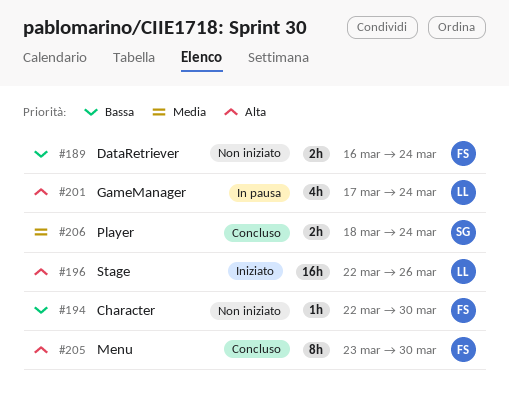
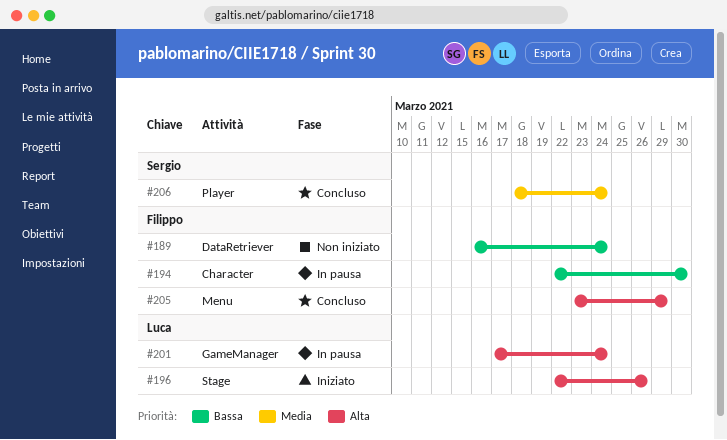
#194, status: Non iniziato -> In pausa
#205, due: Mar 30 -> Mar 29

